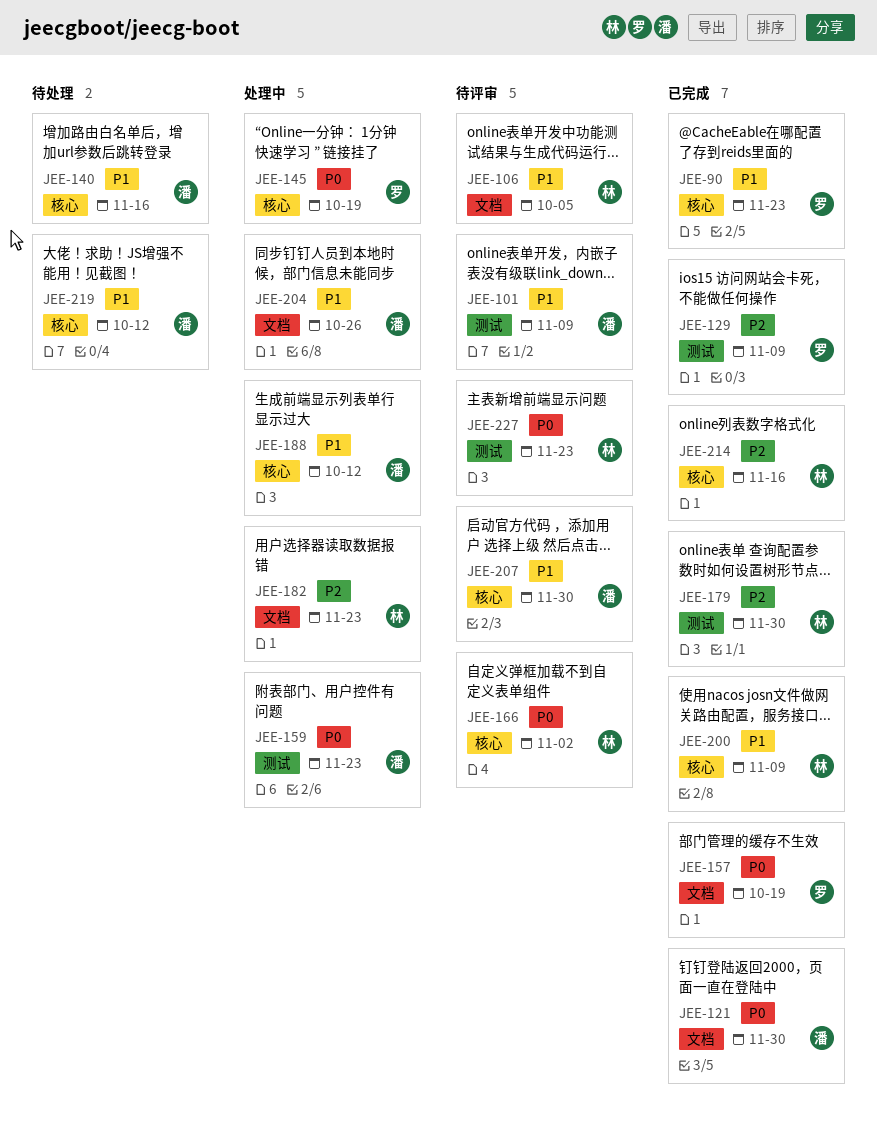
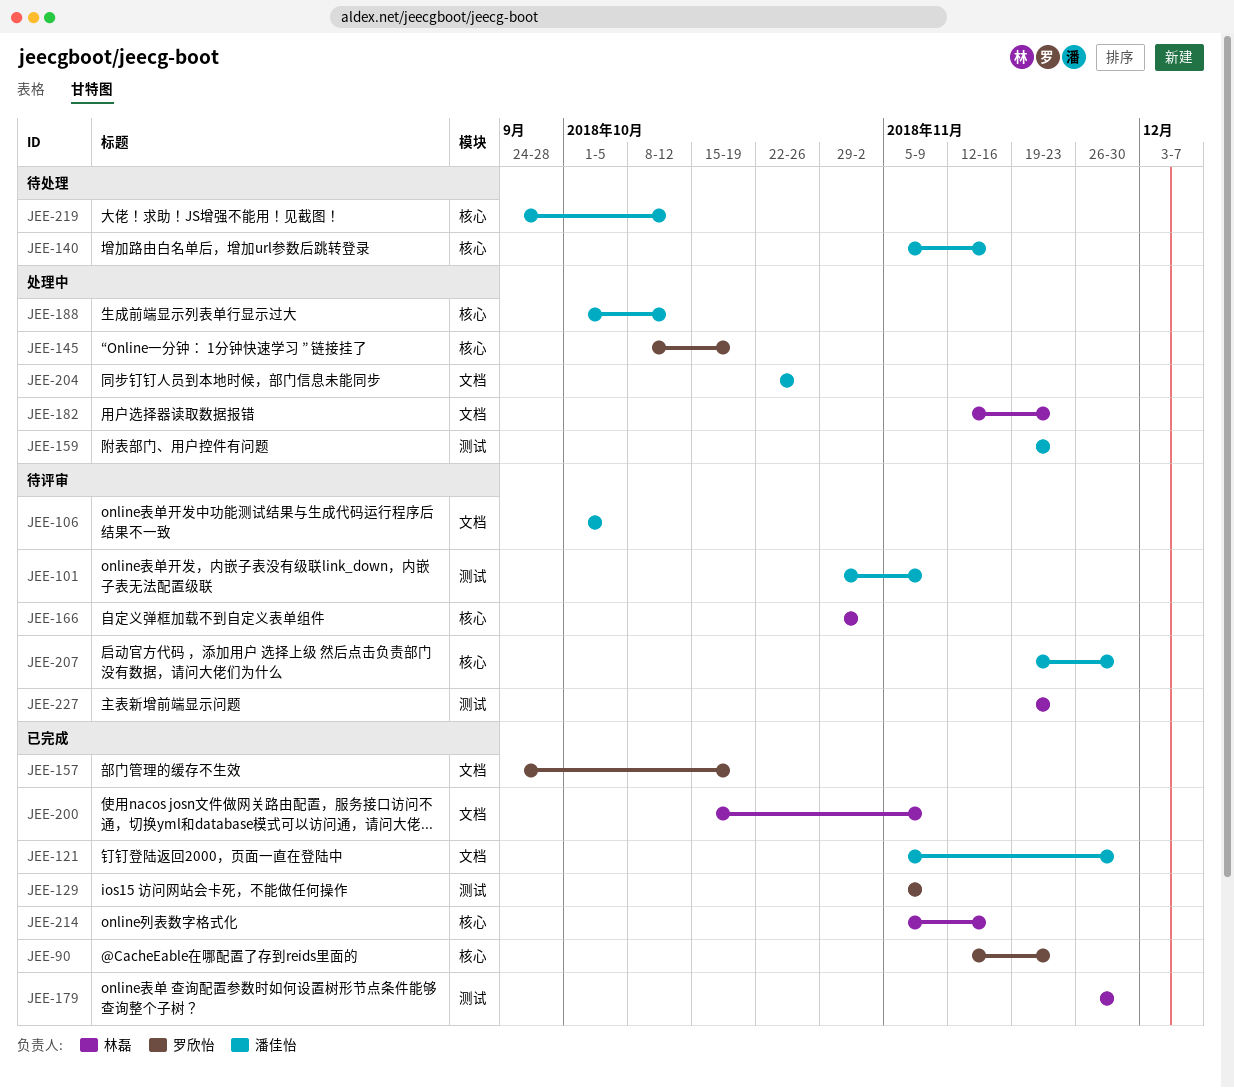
JEE-106, owner: 林磊 -> 潘佳怡
JEE-200, label: 核心 -> 文档

